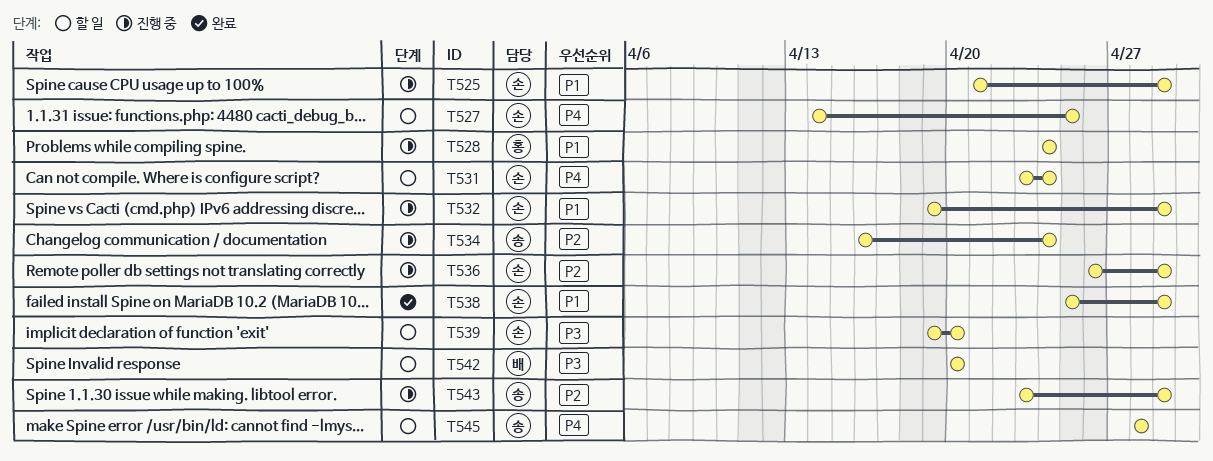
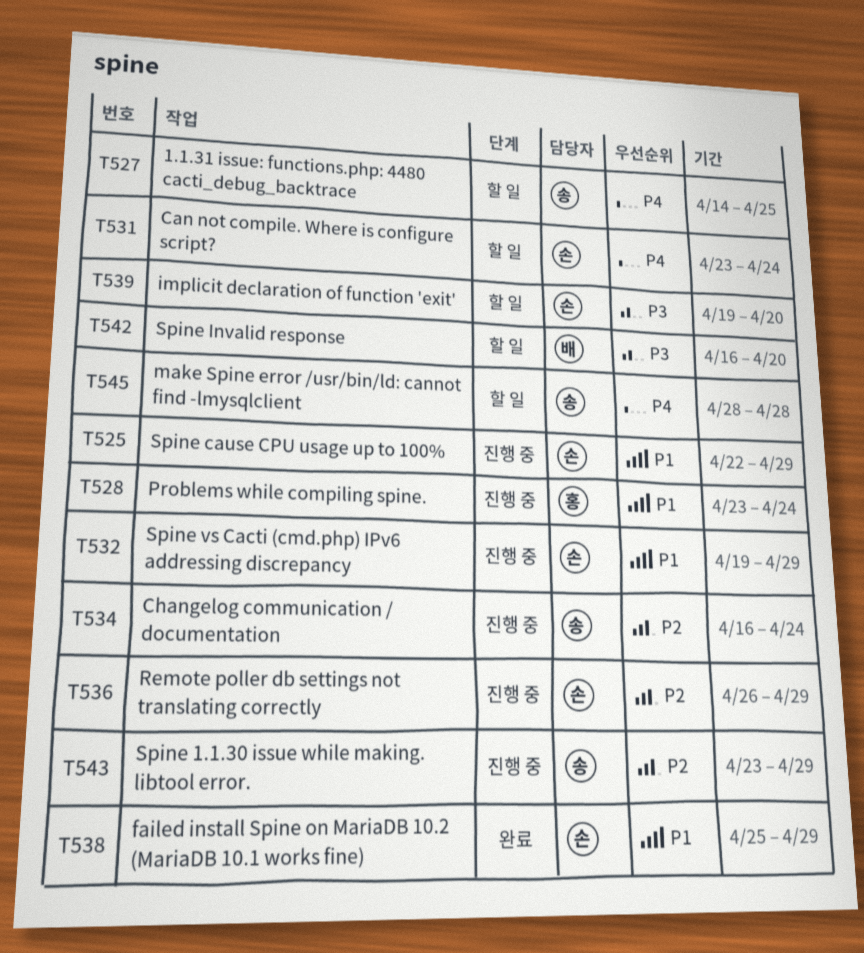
T525, start: Apr 21 -> Apr 22
T527, owner: 손 -> 송
T528, start: Apr 24 -> Apr 23
T542, start: Apr 20 -> Apr 16

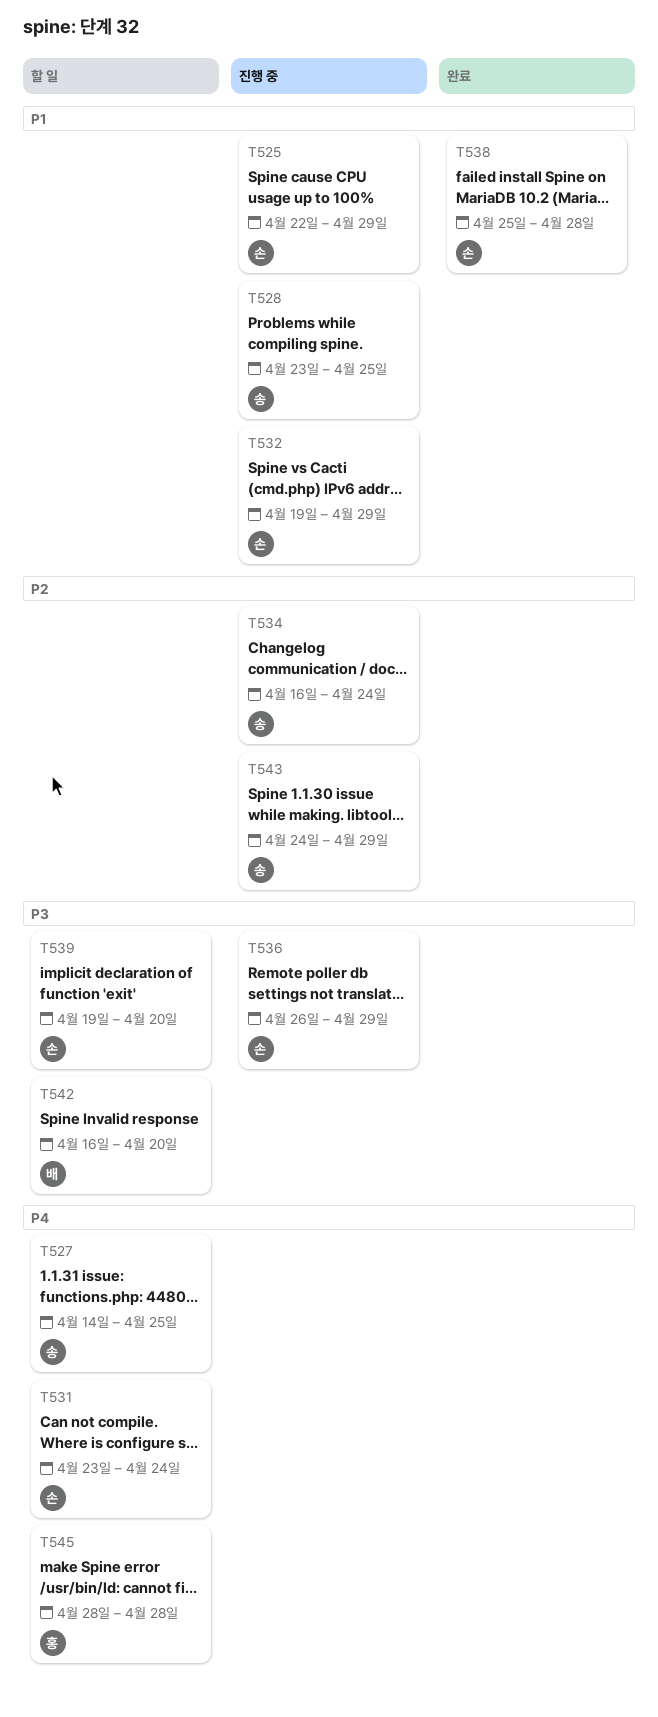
T528, owner: 홍 -> 송
T528, due: Apr 24 -> Apr 25
T536, priority: P2 -> P3
T538, due: Apr 29 -> Apr 28
T543, start: Apr 23 -> Apr 24
T545, owner: 송 -> 홍

